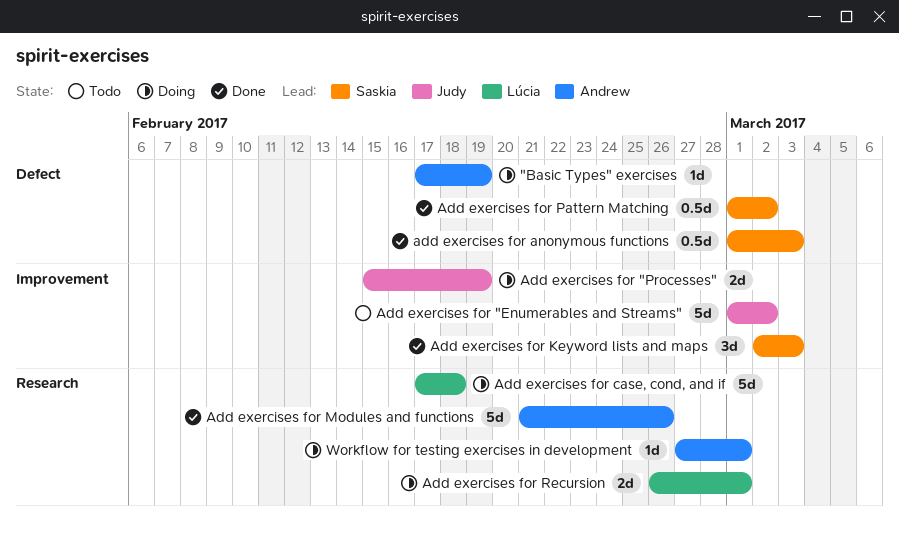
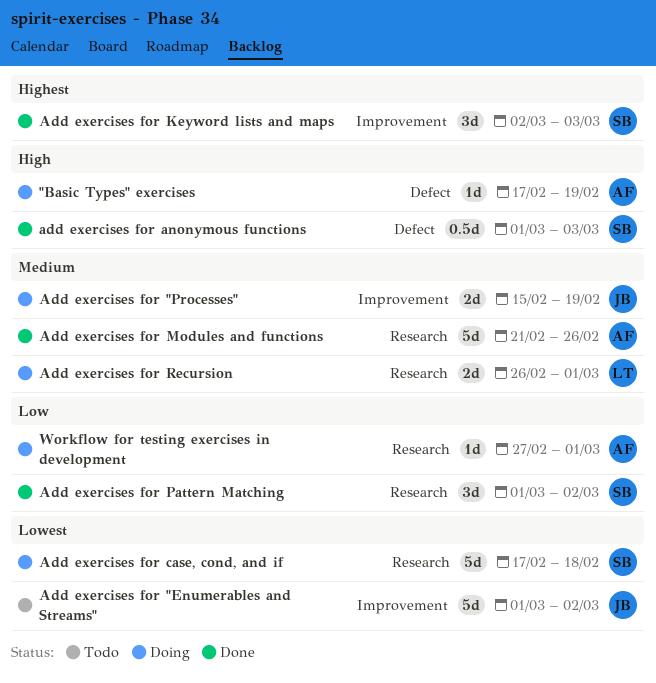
Add exercises for case, cond, and if, owner: Lúcia -> Saskia
Add exercises for Pattern Matching, label: Defect -> Research
Add exercises for Pattern Matching, estimate: 0.5d -> 3d

